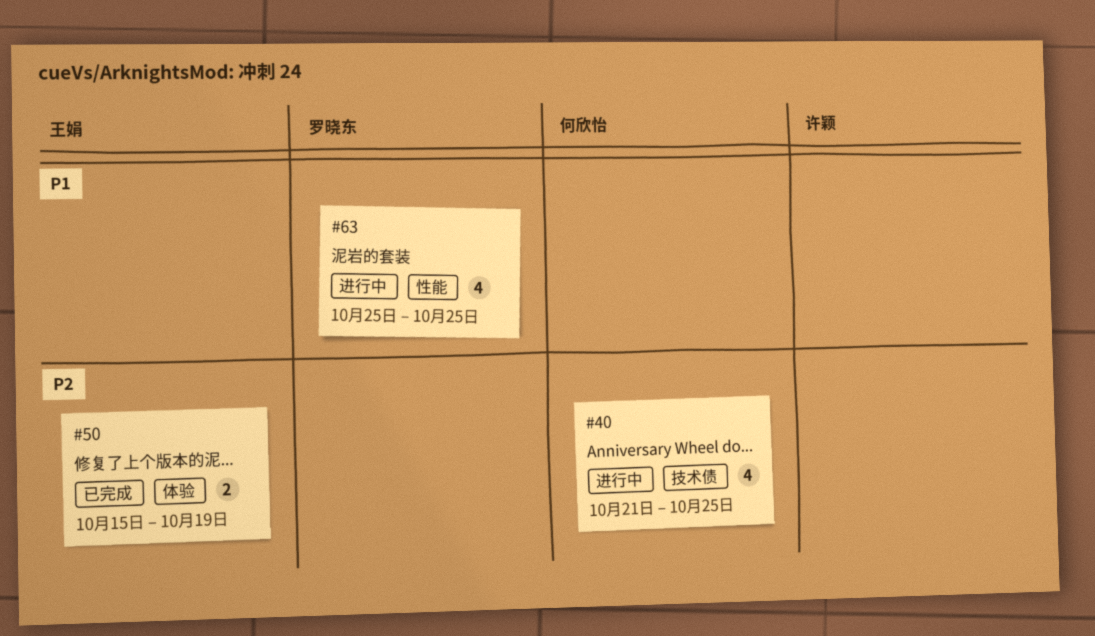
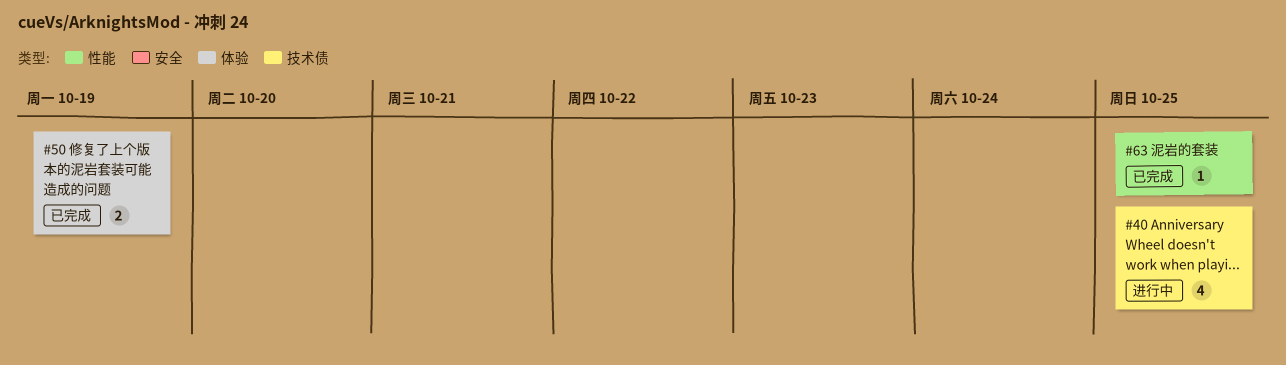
#63, status: 进行中 -> 已完成
#63, estimate: 4 -> 1

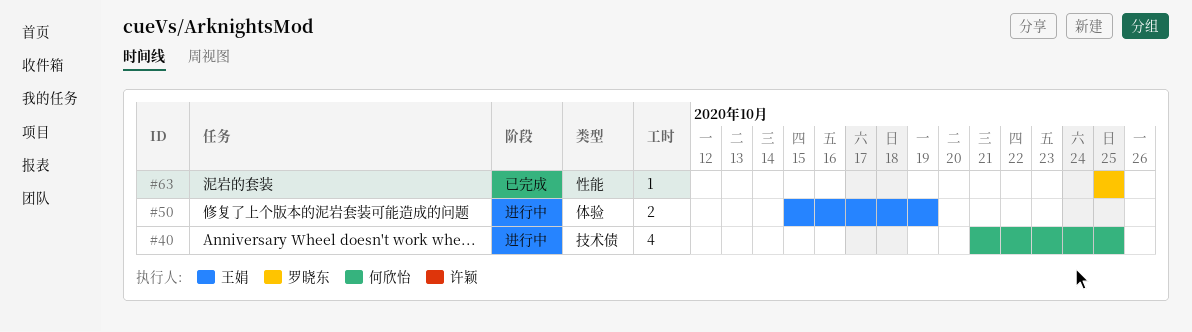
#50, status: 已完成 -> 进行中

